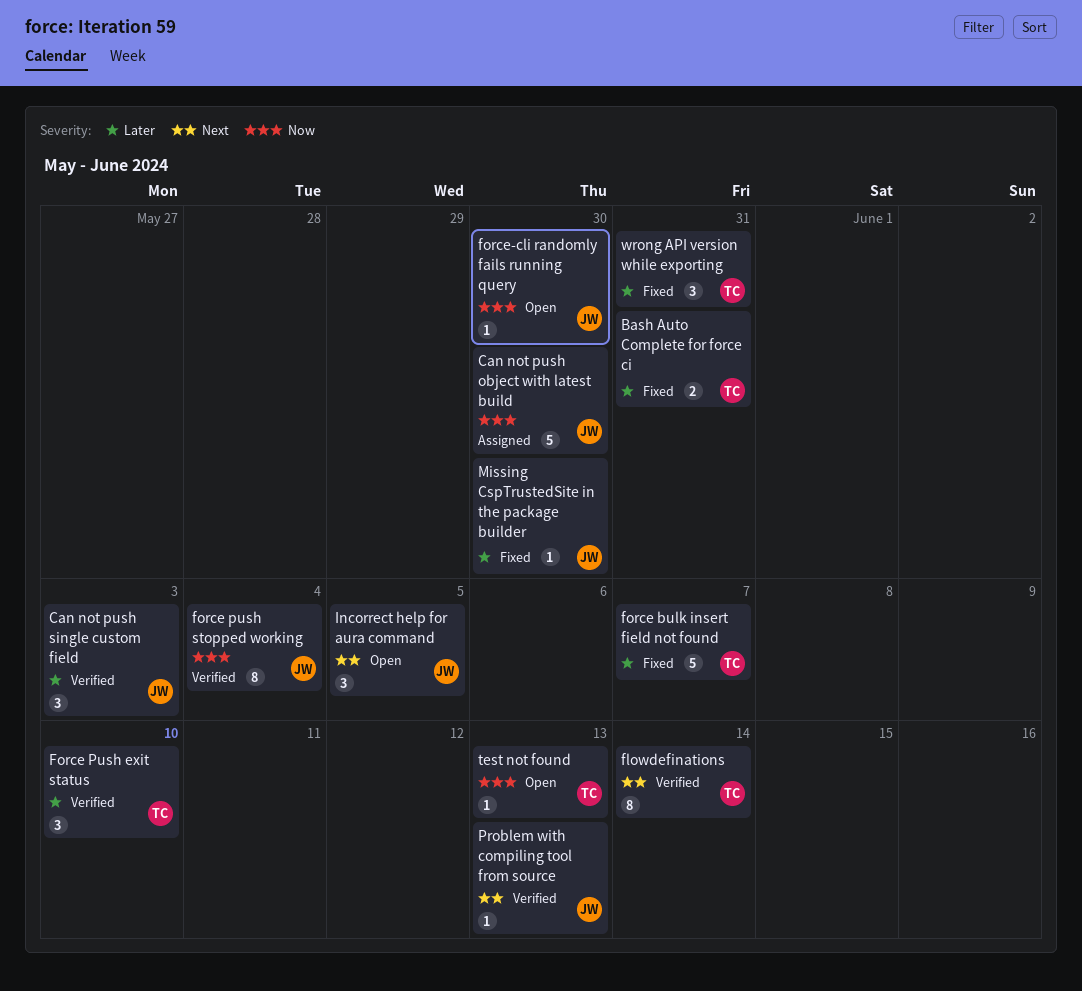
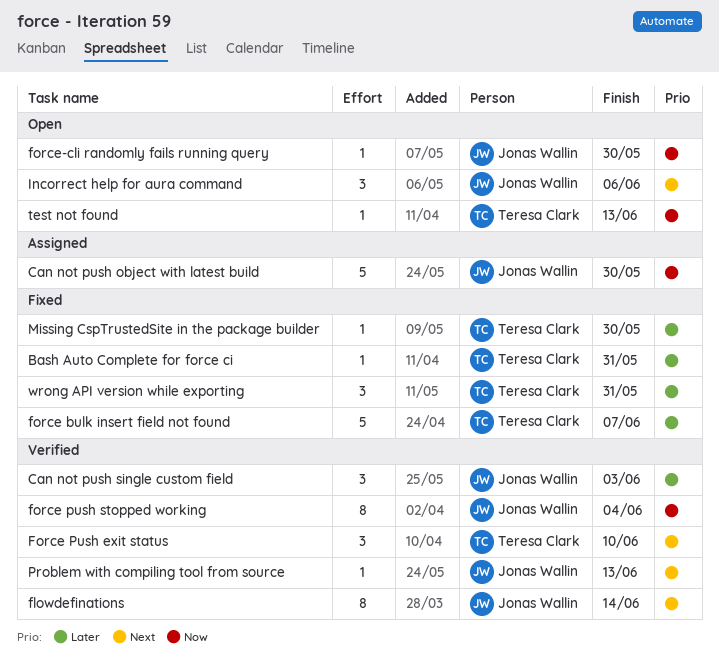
Bash Auto Complete for force ci, estimate: 2 -> 1
flowdefinations, owner: Teresa Clark -> Jonas Wallin
Force Push exit status, priority: Later -> Next
Incorrect help for aura command, due: Jun 5 -> Jun 6
Missing CspTrustedSite in the package builder, owner: Jonas Wallin -> Teresa Clark

